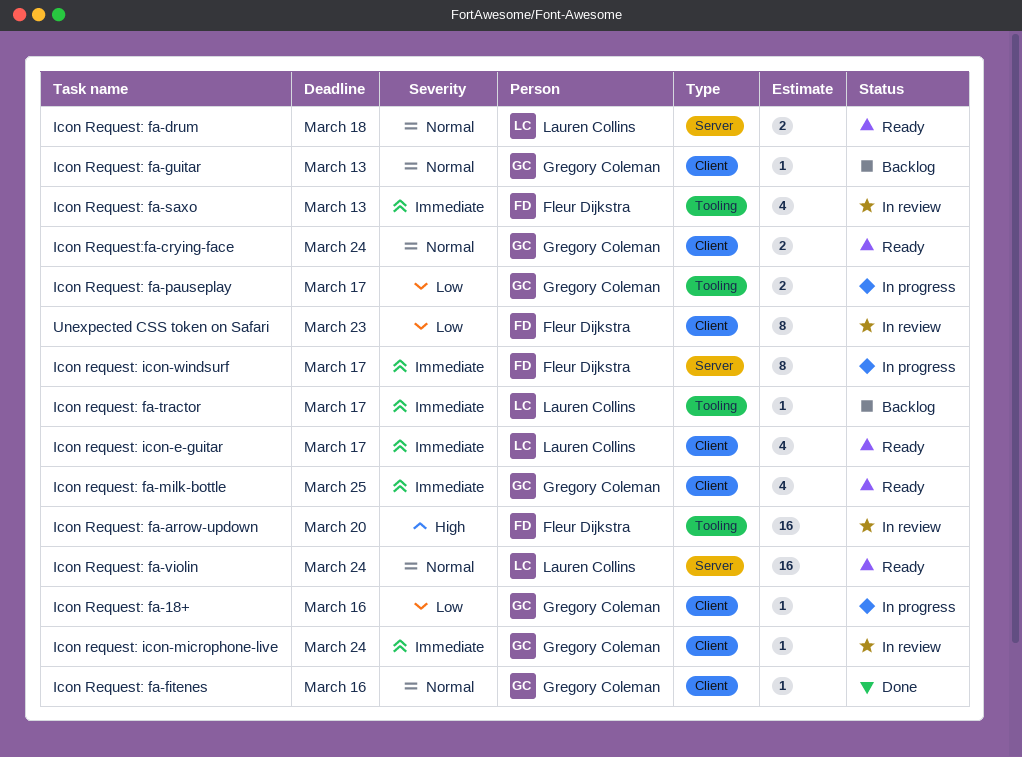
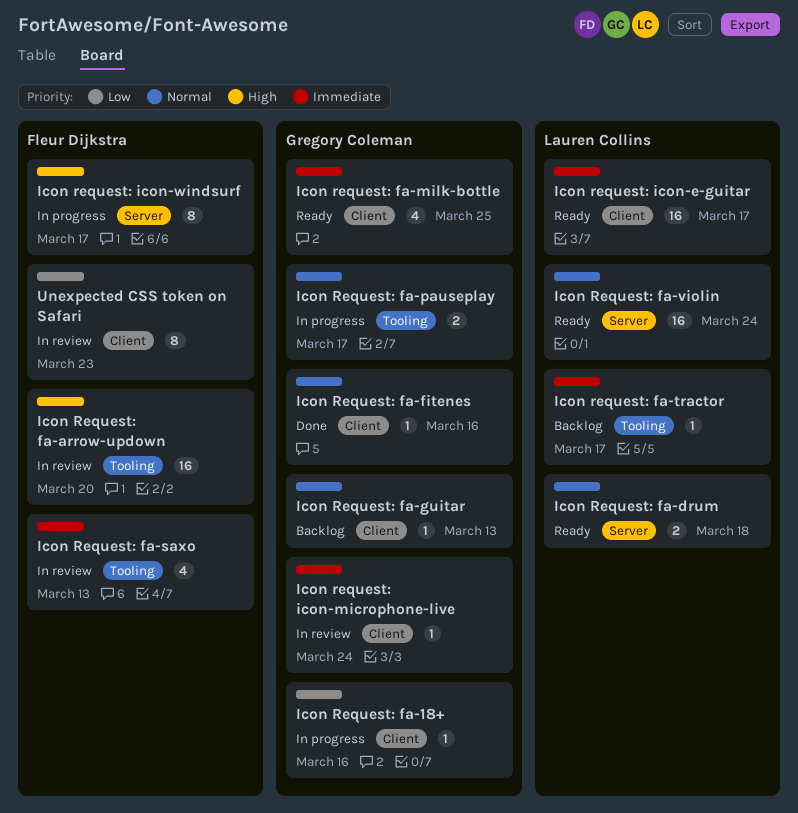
Icon Request: fa-pauseplay, priority: Low -> Normal
Icon request: icon-e-guitar, estimate: 4 -> 16
Icon request: icon-windsurf, priority: Immediate -> High
Icon Request:fa-crying-face: present -> none

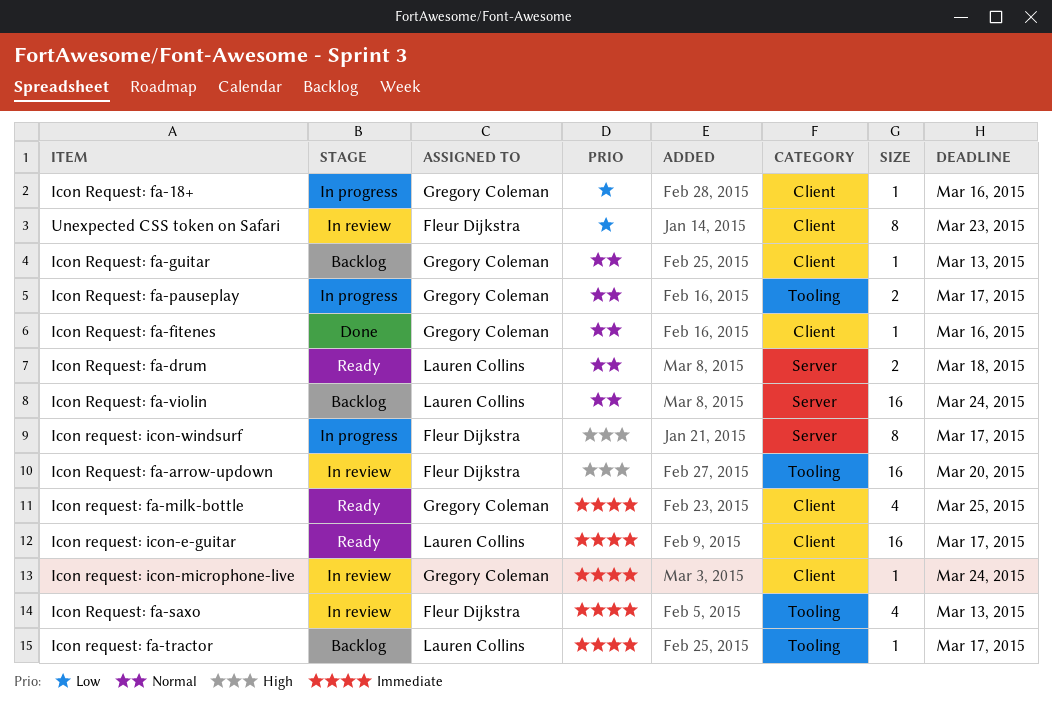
Icon Request: fa-violin, status: Ready -> Backlog

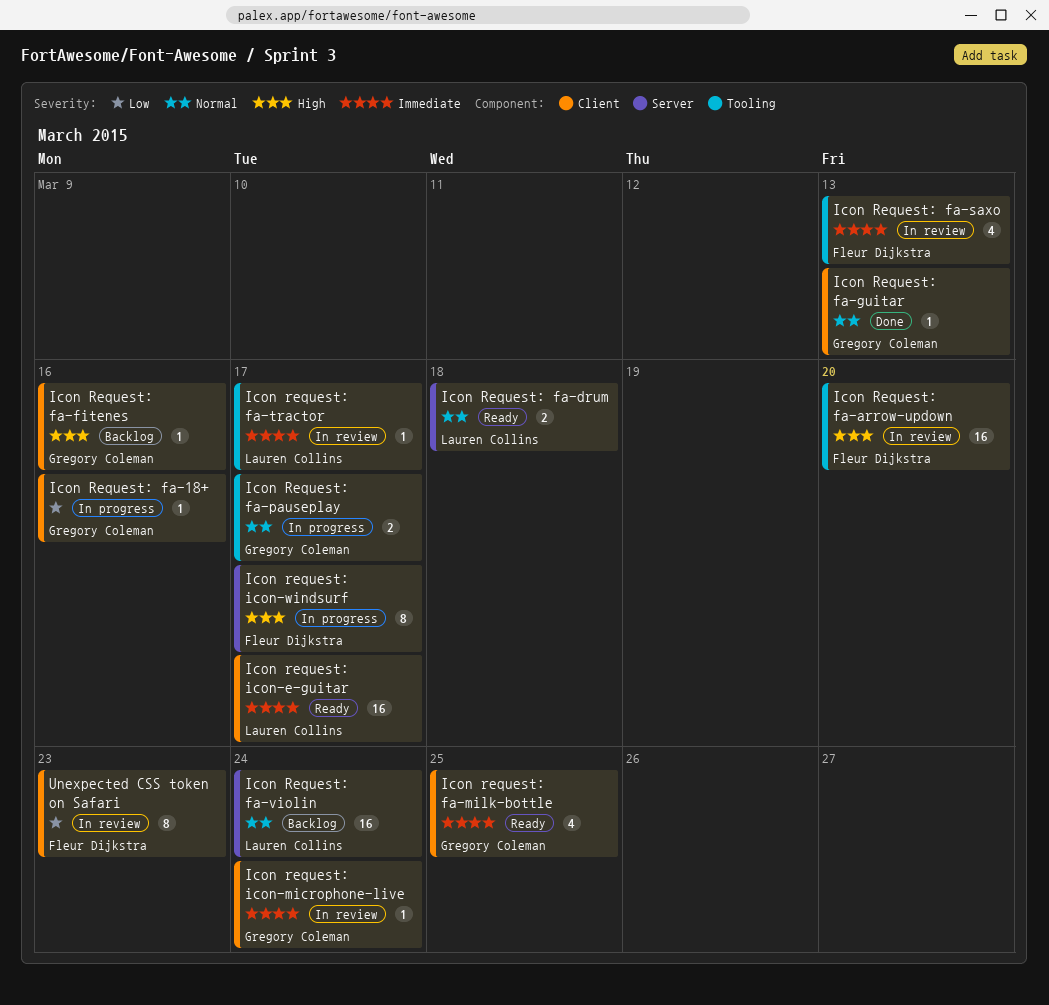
Icon Request: fa-fitenes, status: Done -> Backlog
Icon Request: fa-fitenes, priority: Normal -> High
Icon Request: fa-guitar, status: Backlog -> Done
Icon request: fa-tractor, status: Backlog -> In review

